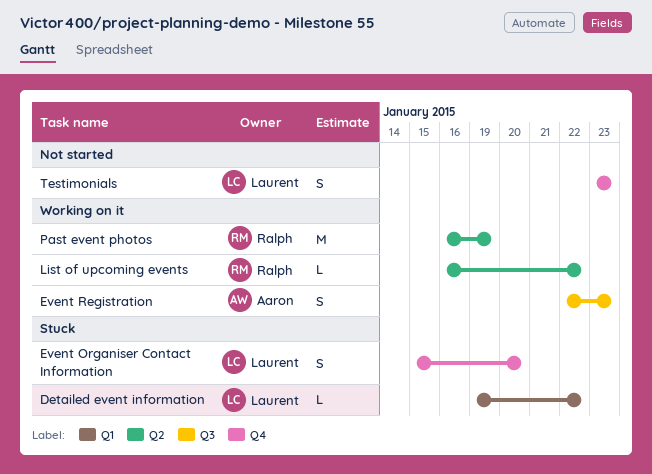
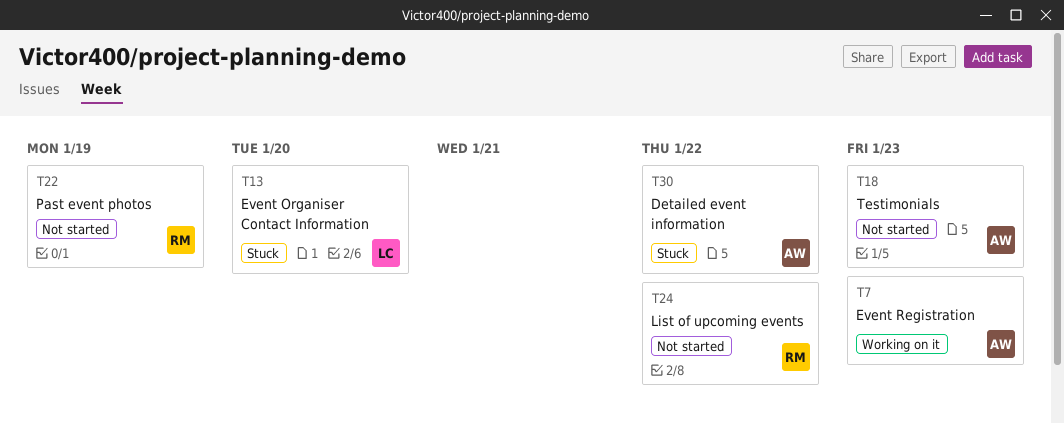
Detailed event information, owner: Laurent -> Aaron
List of upcoming events, status: Working on it -> Not started
Past event photos, status: Working on it -> Not started
Testimonials, owner: Laurent -> Aaron

